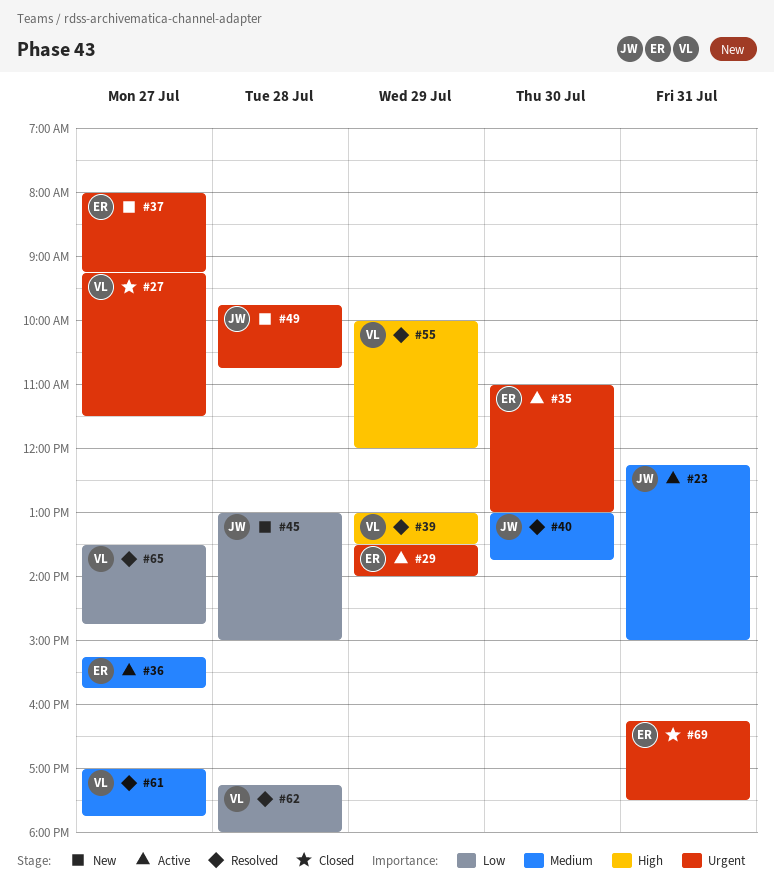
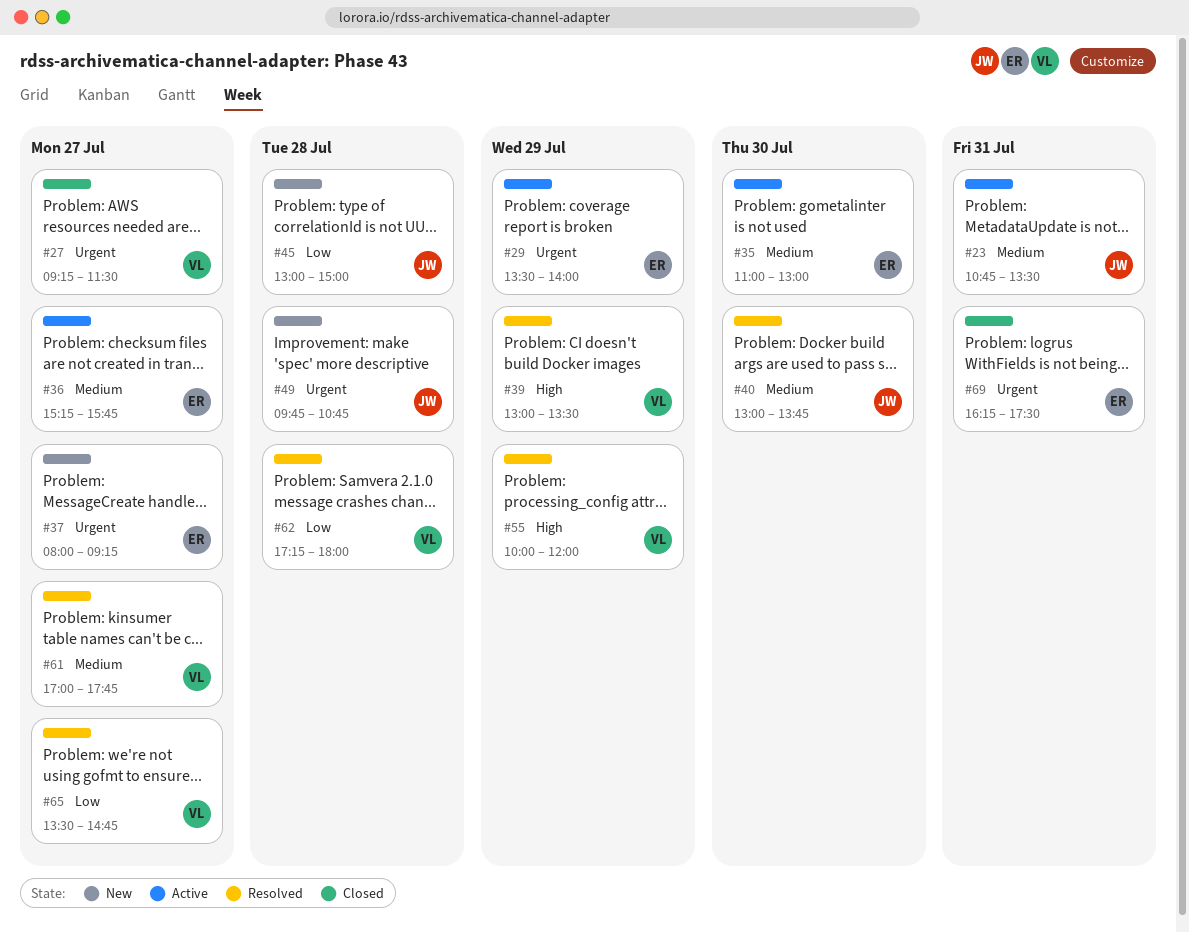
#23, begins: 12:15 -> 10:45
#23, ends: 15:00 -> 13:30
#35, priority: Urgent -> Medium

